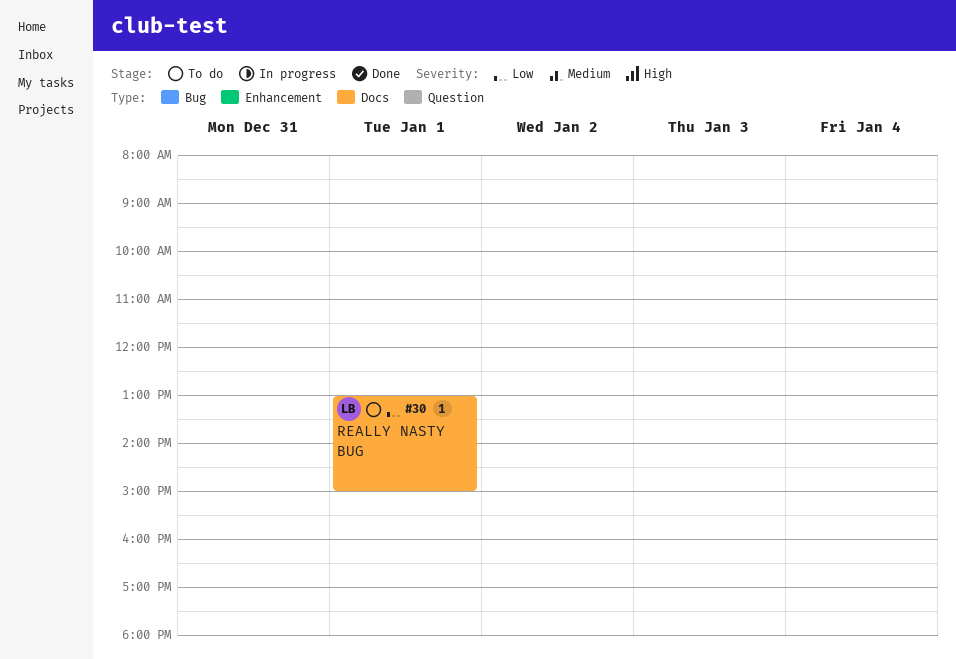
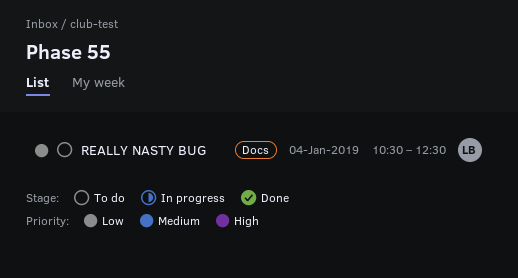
REALLY NASTY BUG, day: Jan 1 -> Jan 4
REALLY NASTY BUG, begins: 13:00 -> 10:30
REALLY NASTY BUG, ends: 15:00 -> 12:30

